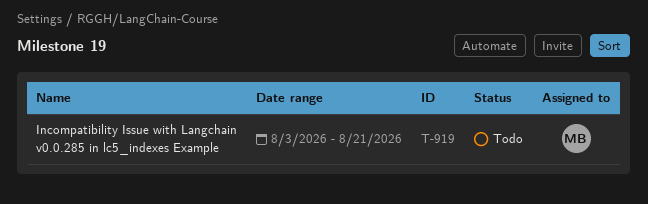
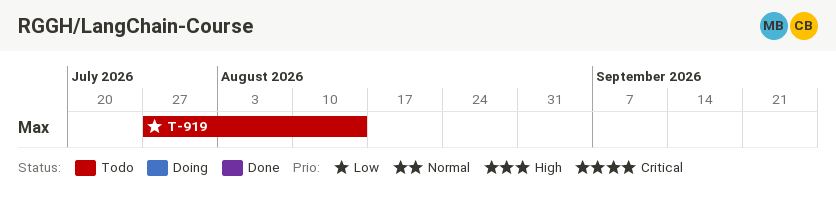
T-919, start: Aug 3 -> Jul 27
T-919, due: Aug 21 -> Aug 14

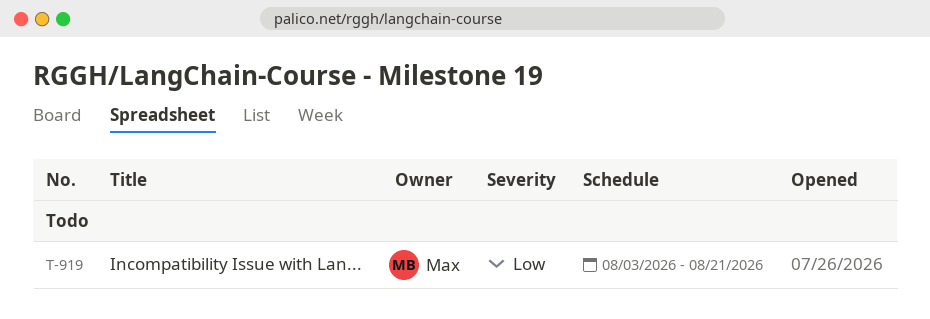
T-919, start: Jul 27 -> Aug 3
T-919, due: Aug 14 -> Aug 21

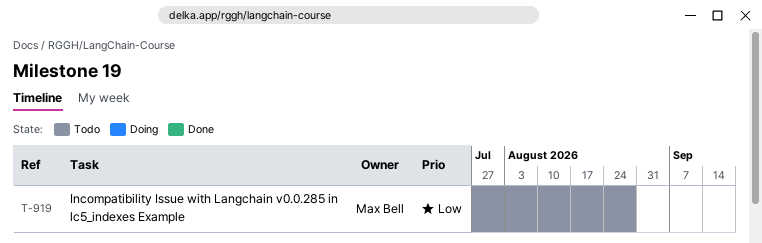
T-919, start: Aug 3 -> Jul 27
T-919, due: Aug 21 -> Aug 28

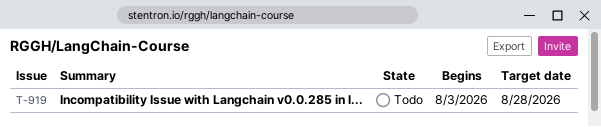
T-919, start: Jul 27 -> Aug 3

